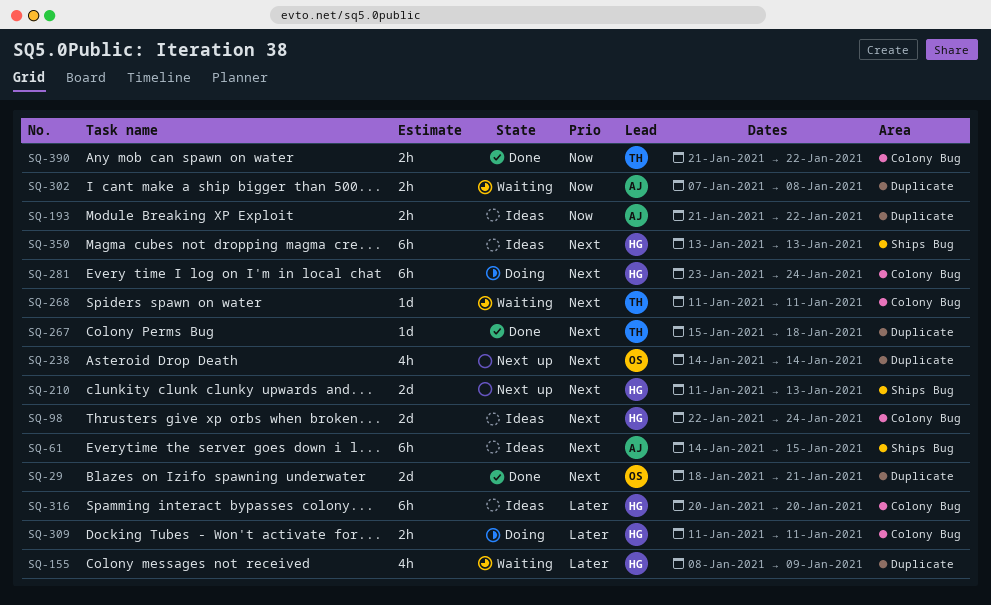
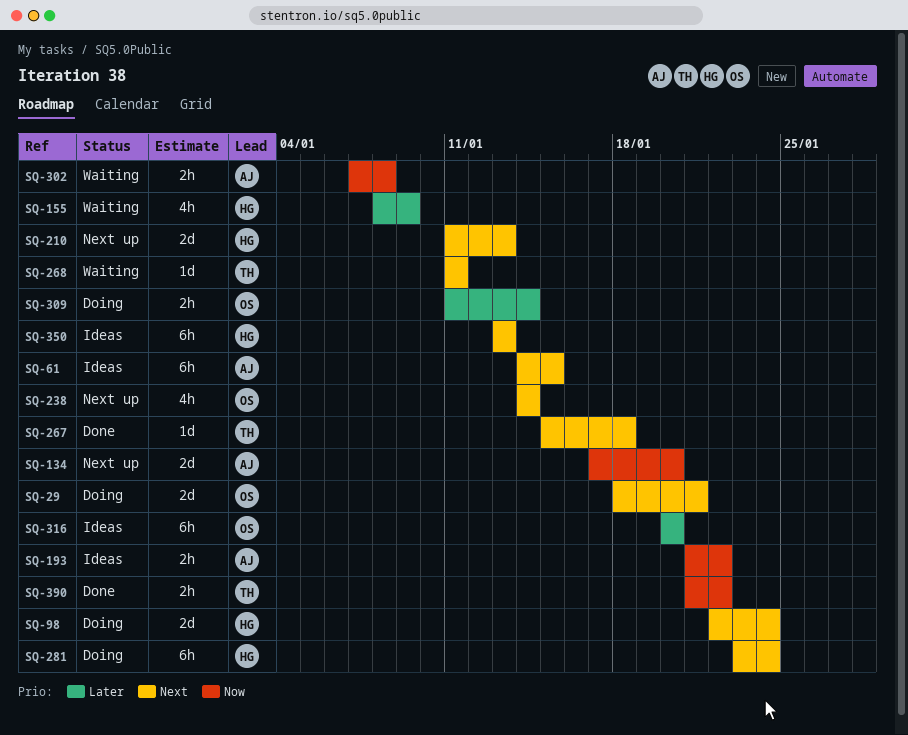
SQ-29, status: Done -> Doing
SQ-98, status: Ideas -> Doing
SQ-134: none -> present
SQ-309, owner: HG -> OS
SQ-309, due: Jan 11 -> Jan 14
SQ-316, owner: HG -> OS

